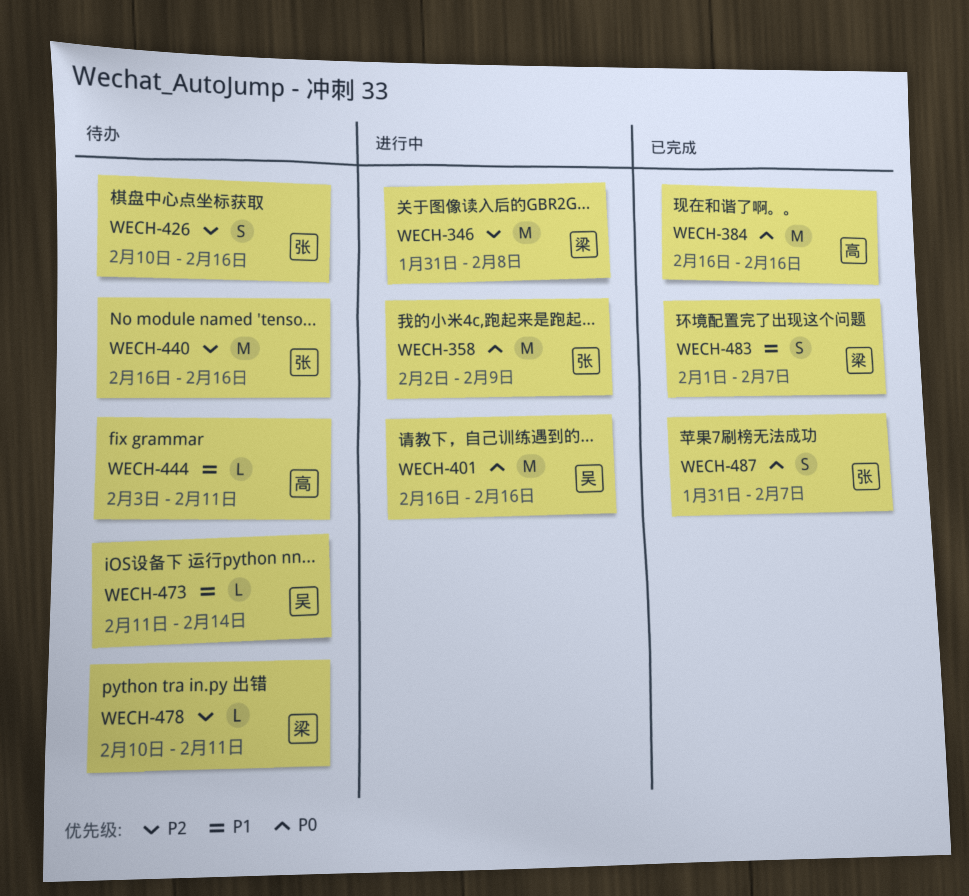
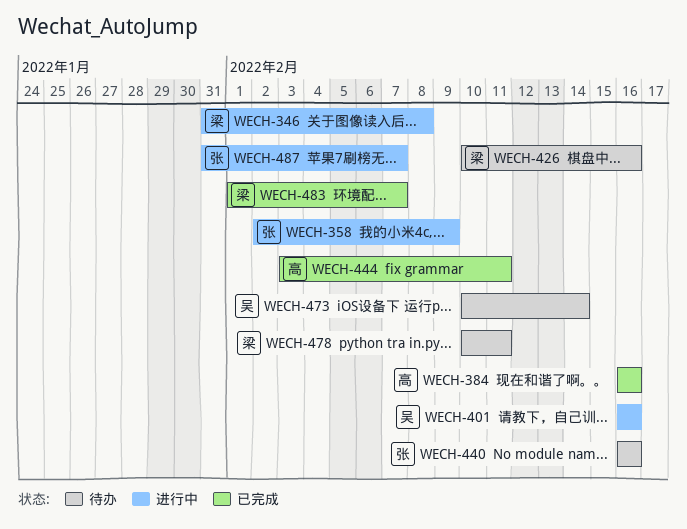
WECH-426, owner: 张 -> 梁
WECH-444, status: 待办 -> 已完成
WECH-473, start: Feb 11 -> Feb 10
WECH-487, status: 已完成 -> 进行中

